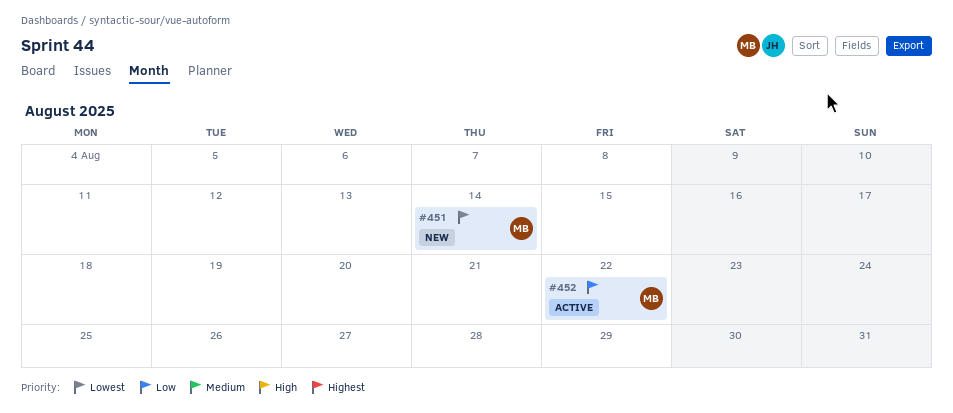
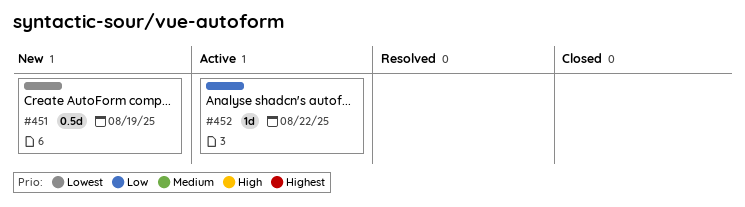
#451, due: Aug 14 -> Aug 19

